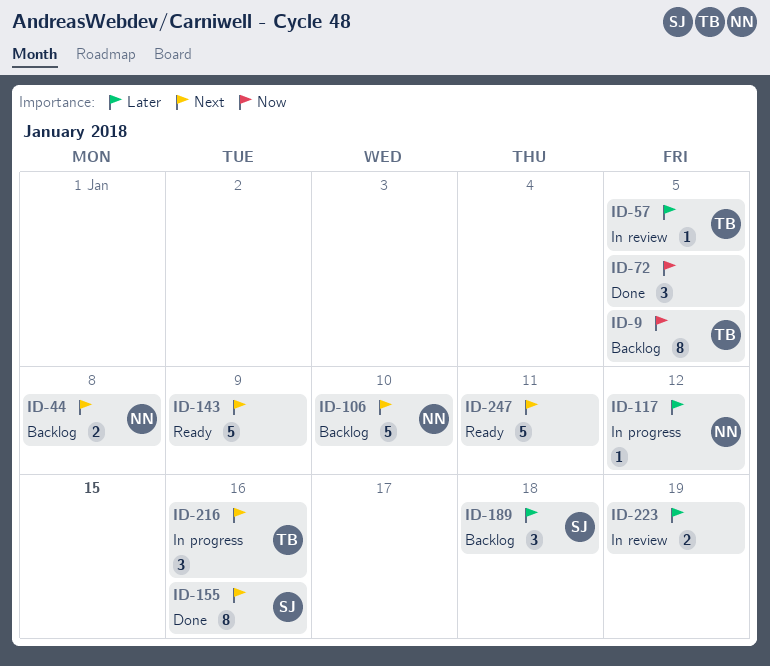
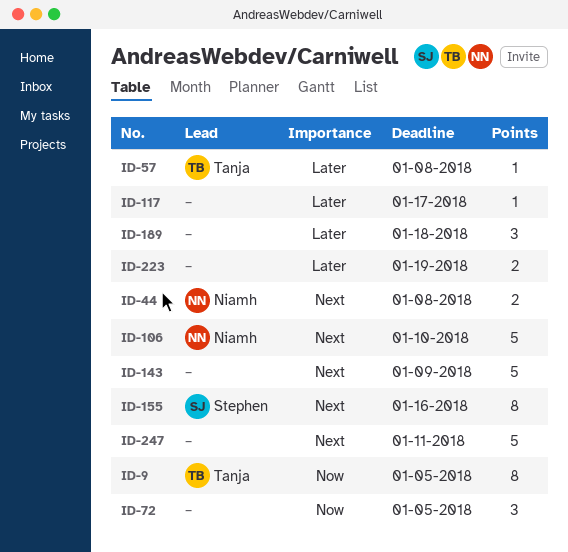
ID-57, due: Jan 5 -> Jan 8
ID-117, owner: Niamh -> none
ID-117, due: Jan 12 -> Jan 17
ID-189, owner: Stephen -> none
ID-216: present -> none

